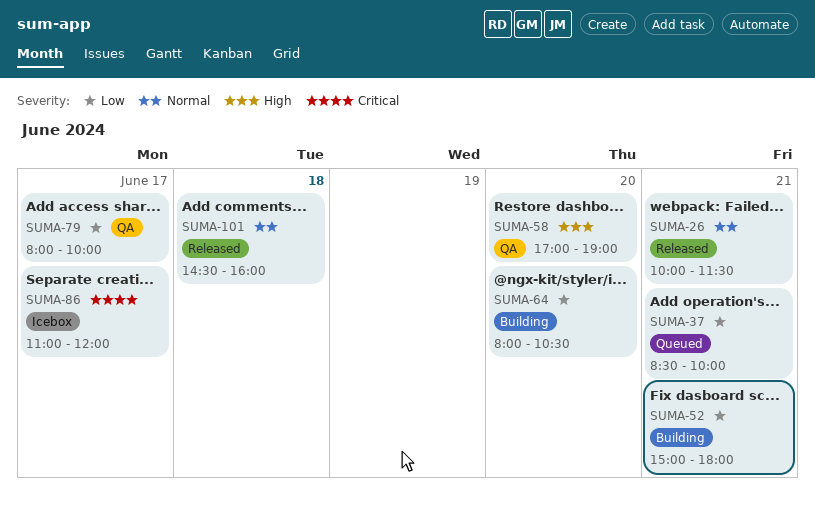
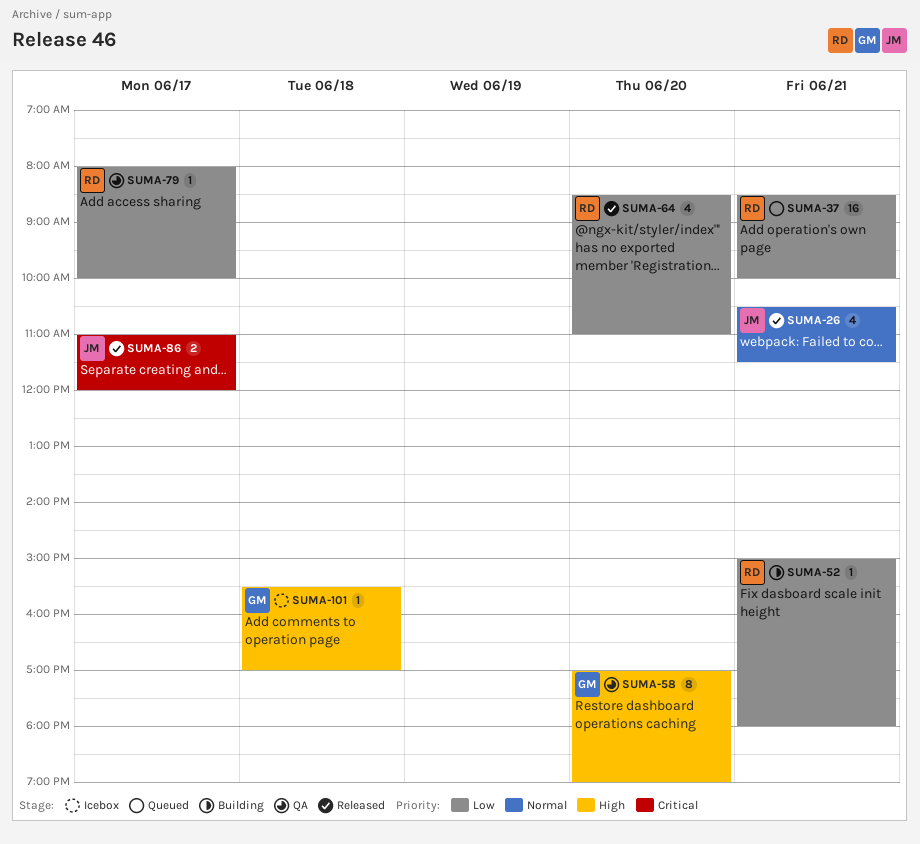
SUMA-26, begins: 10:00 -> 10:30
SUMA-64, status: Building -> Released
SUMA-64, begins: 08:00 -> 08:30
SUMA-64, ends: 10:30 -> 11:00
SUMA-86, status: Icebox -> Released
SUMA-101, status: Released -> Icebox
SUMA-101, priority: Normal -> High
SUMA-101, begins: 14:30 -> 15:30
SUMA-101, ends: 16:00 -> 17:00

